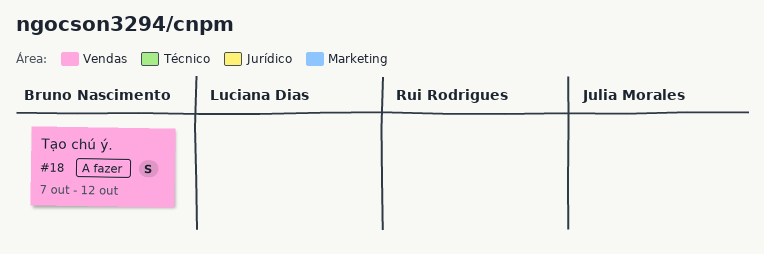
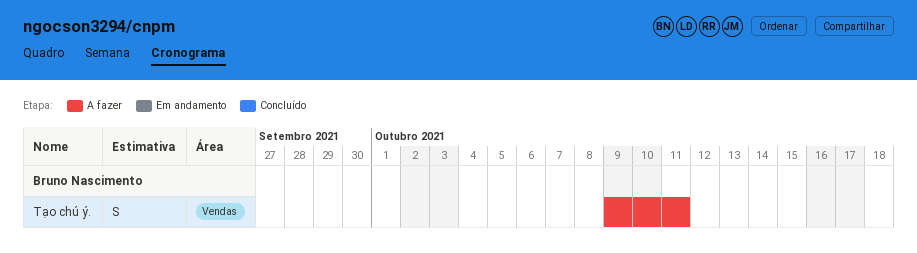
Tạo chú ý., start: Oct 7 -> Oct 9
Tạo chú ý., due: Oct 12 -> Oct 11

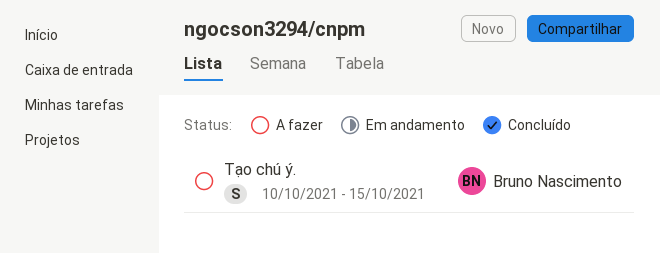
Tạo chú ý., start: Oct 9 -> Oct 10
Tạo chú ý., due: Oct 11 -> Oct 15

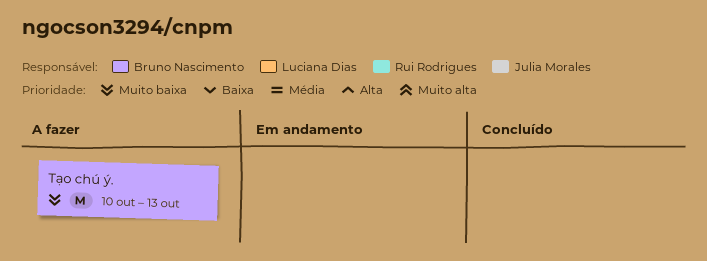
Tạo chú ý., estimate: S -> M
Tạo chú ý., due: Oct 15 -> Oct 13

